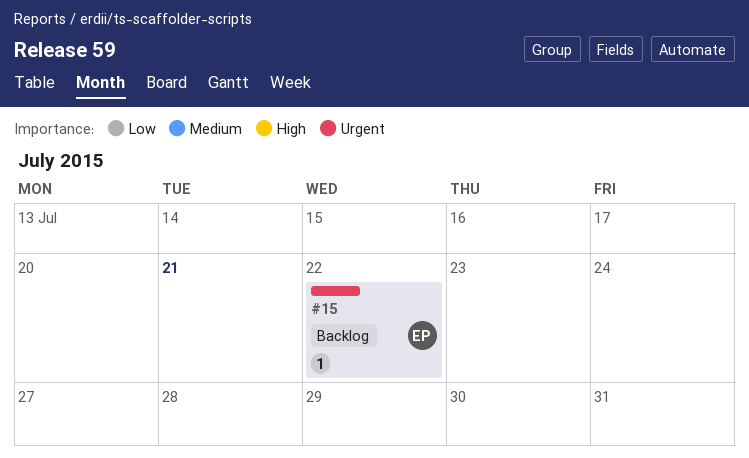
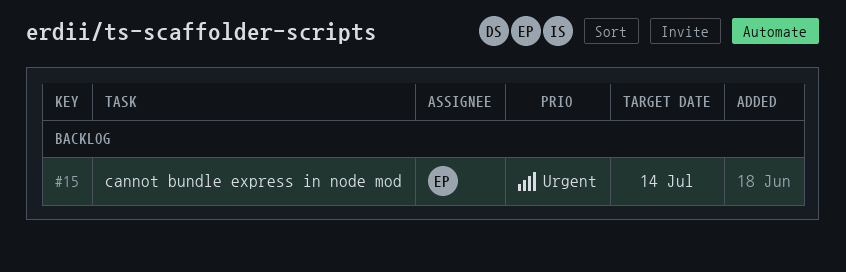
#15, due: Jul 22 -> Jul 14

